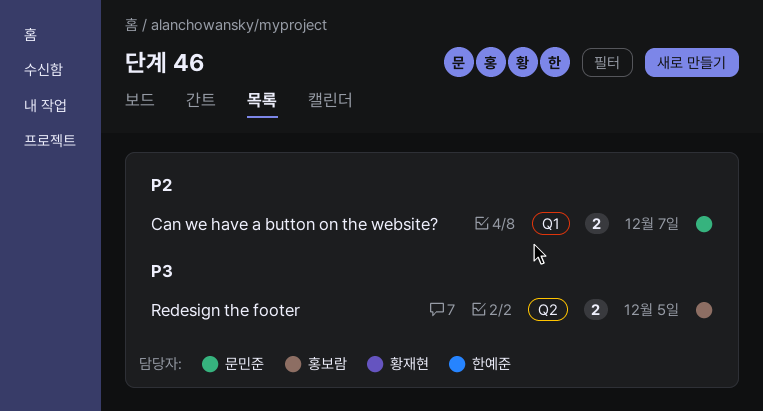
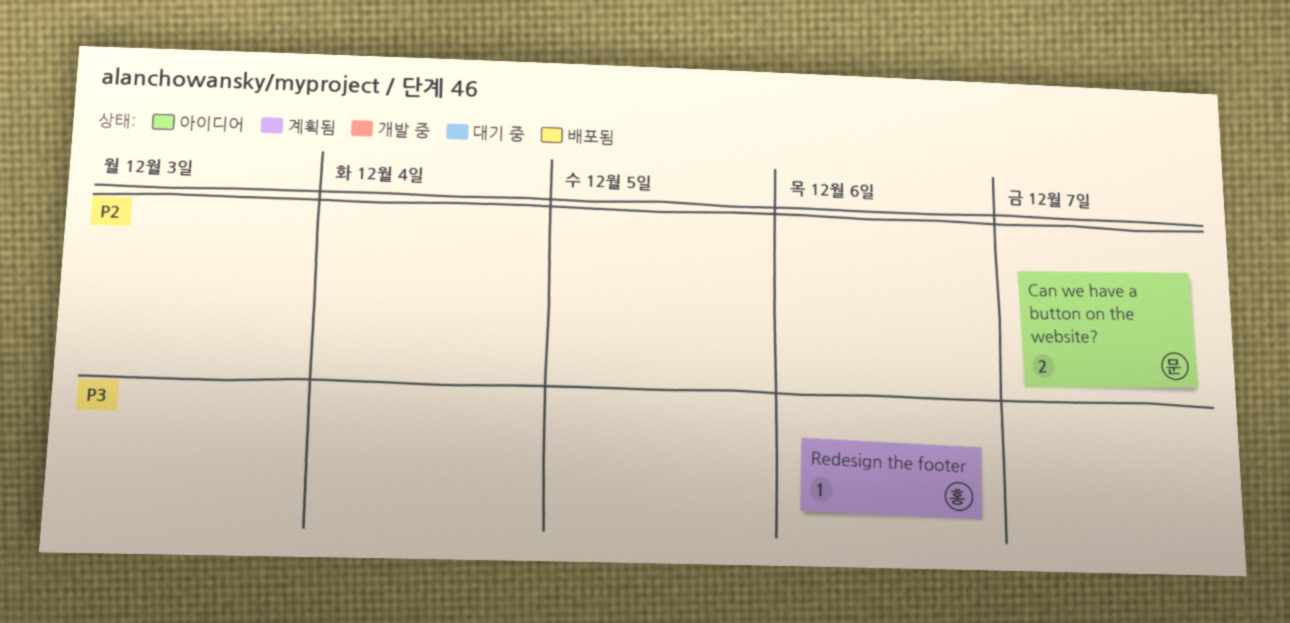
Redesign the footer, estimate: 2 -> 1
Redesign the footer, due: Dec 5 -> Dec 6

